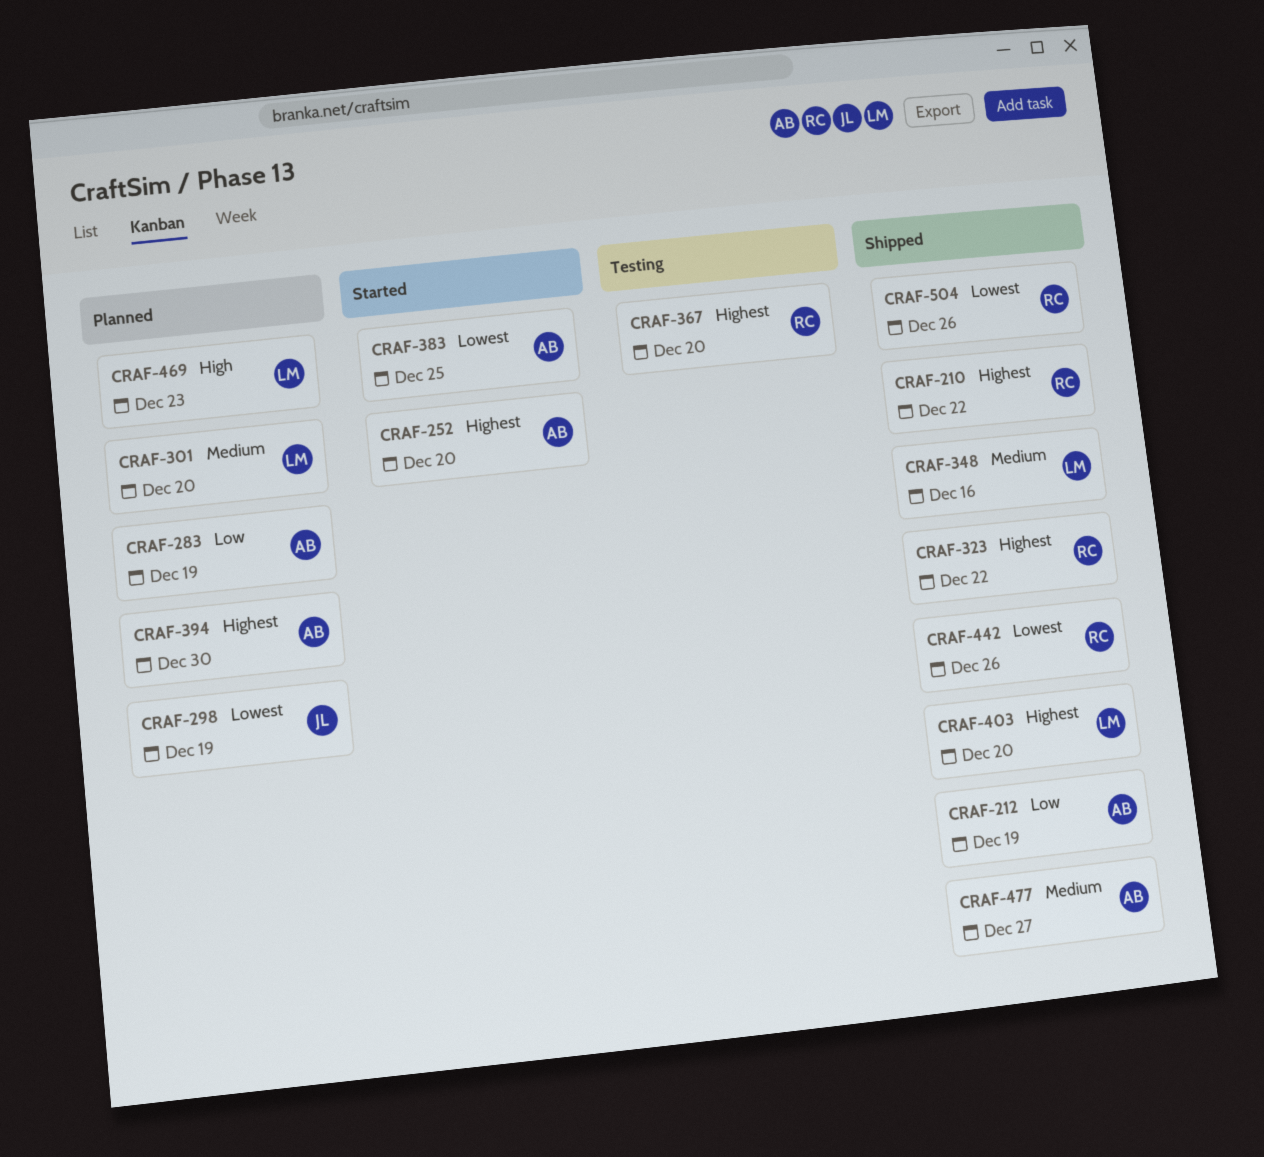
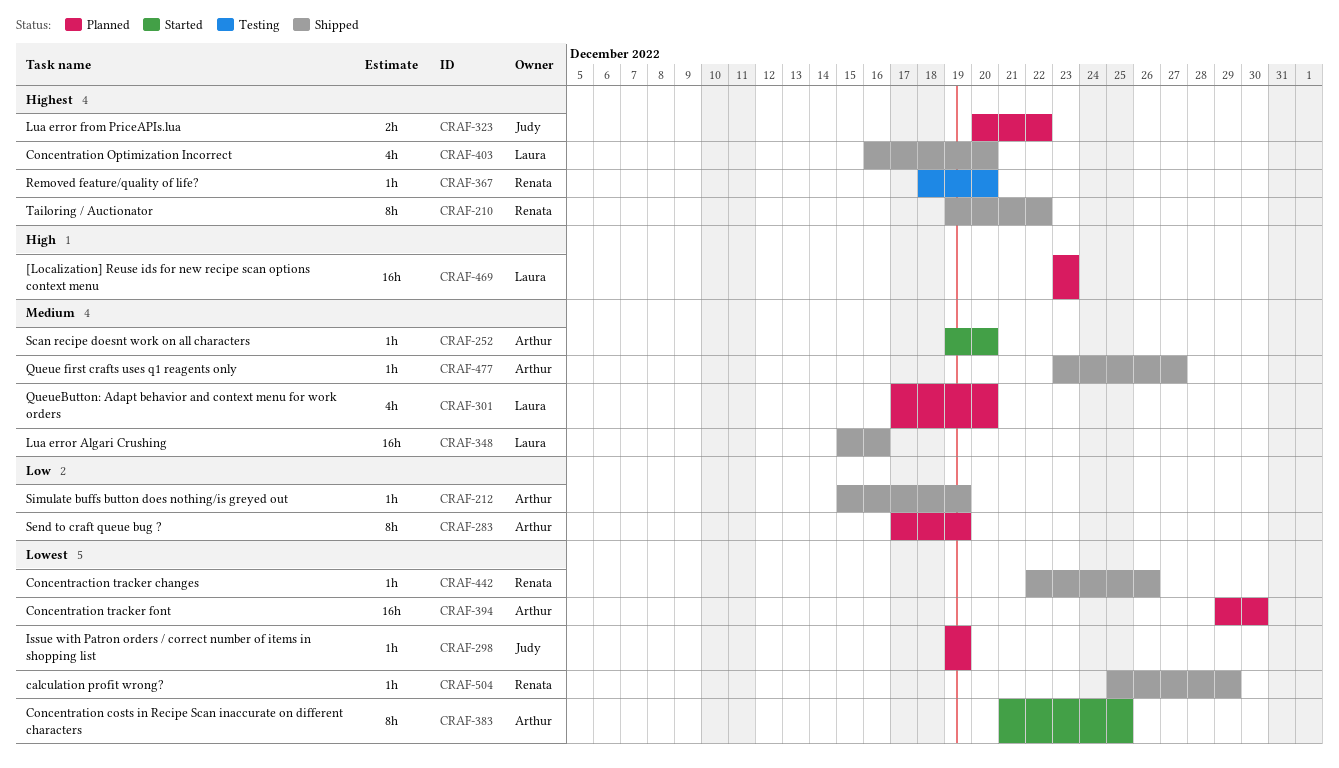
CRAF-252, priority: Highest -> Medium
CRAF-323, status: Shipped -> Planned
CRAF-323, owner: Renata -> Judy
CRAF-394, priority: Highest -> Lowest
CRAF-504, due: Dec 26 -> Dec 29

